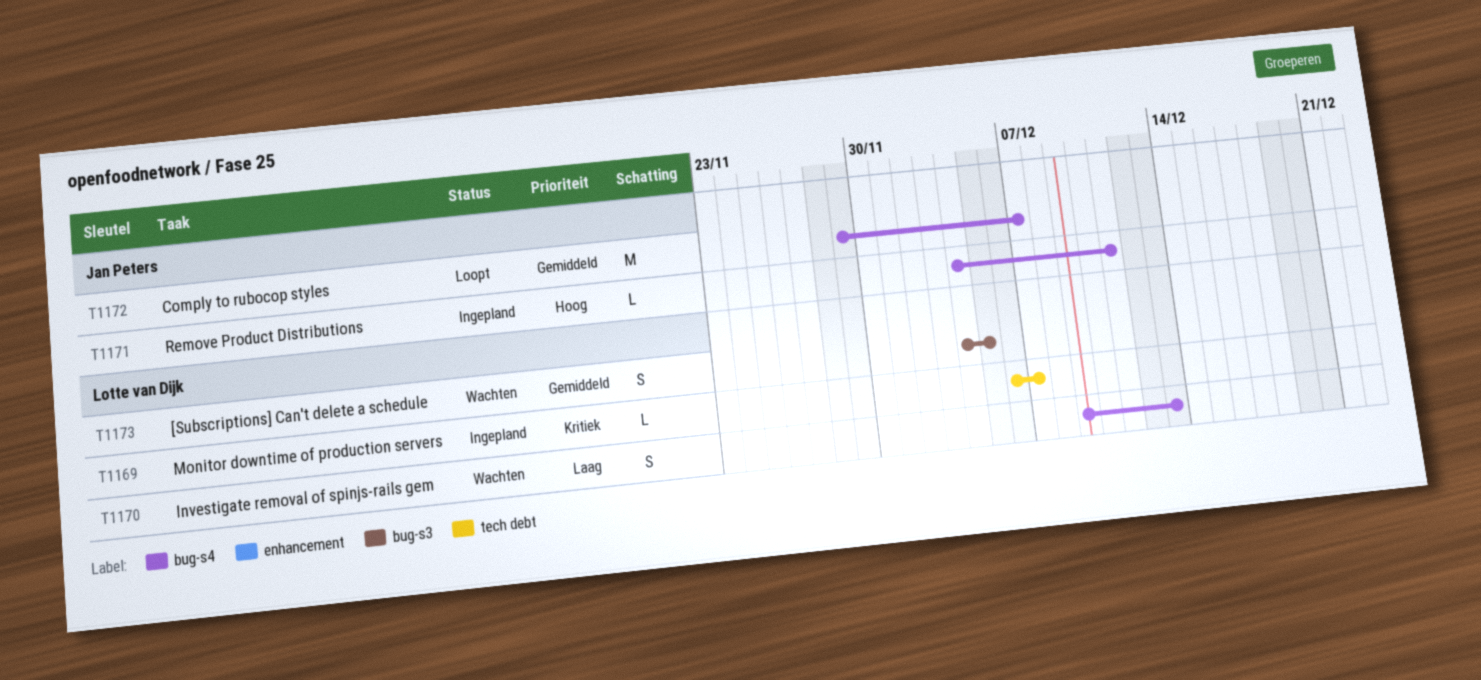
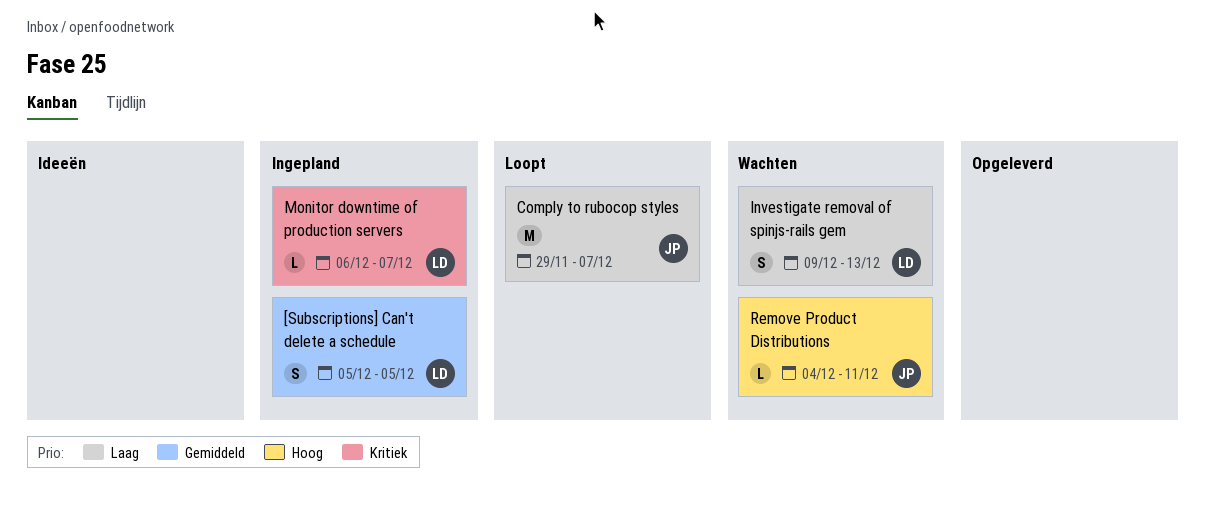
[Subscriptions] Can't delete a schedule, status: Wachten -> Ingepland
[Subscriptions] Can't delete a schedule, start: Dec 4 -> Dec 5
Comply to rubocop styles, priority: Gemiddeld -> Laag
Remove Product Distributions, status: Ingepland -> Wachten

